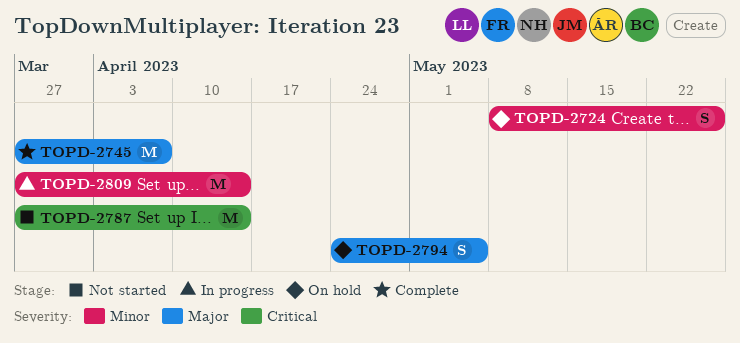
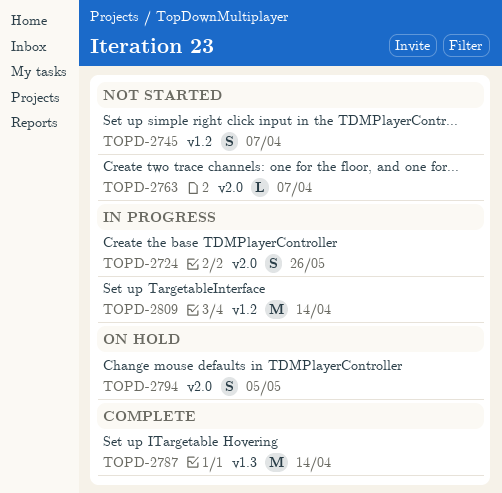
TOPD-2724, status: On hold -> In progress
TOPD-2745, status: Complete -> Not started
TOPD-2745, estimate: M -> S
TOPD-2763: none -> present
TOPD-2787, status: Not started -> Complete

